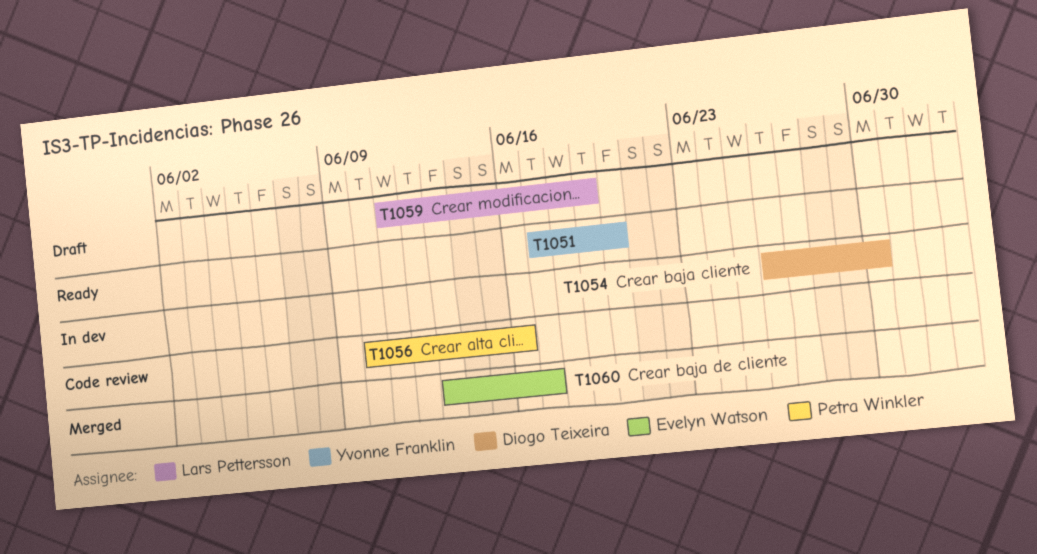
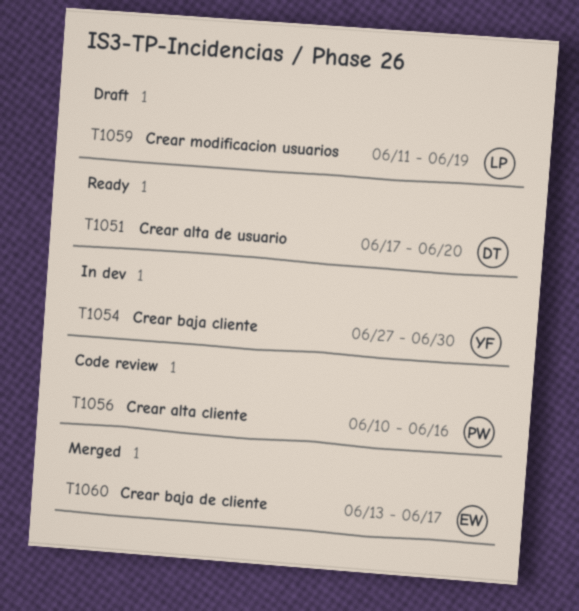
T1051, owner: Yvonne Franklin -> Diogo Teixeira
T1054, owner: Diogo Teixeira -> Yvonne Franklin
T1054, start: Jun 26 -> Jun 27

